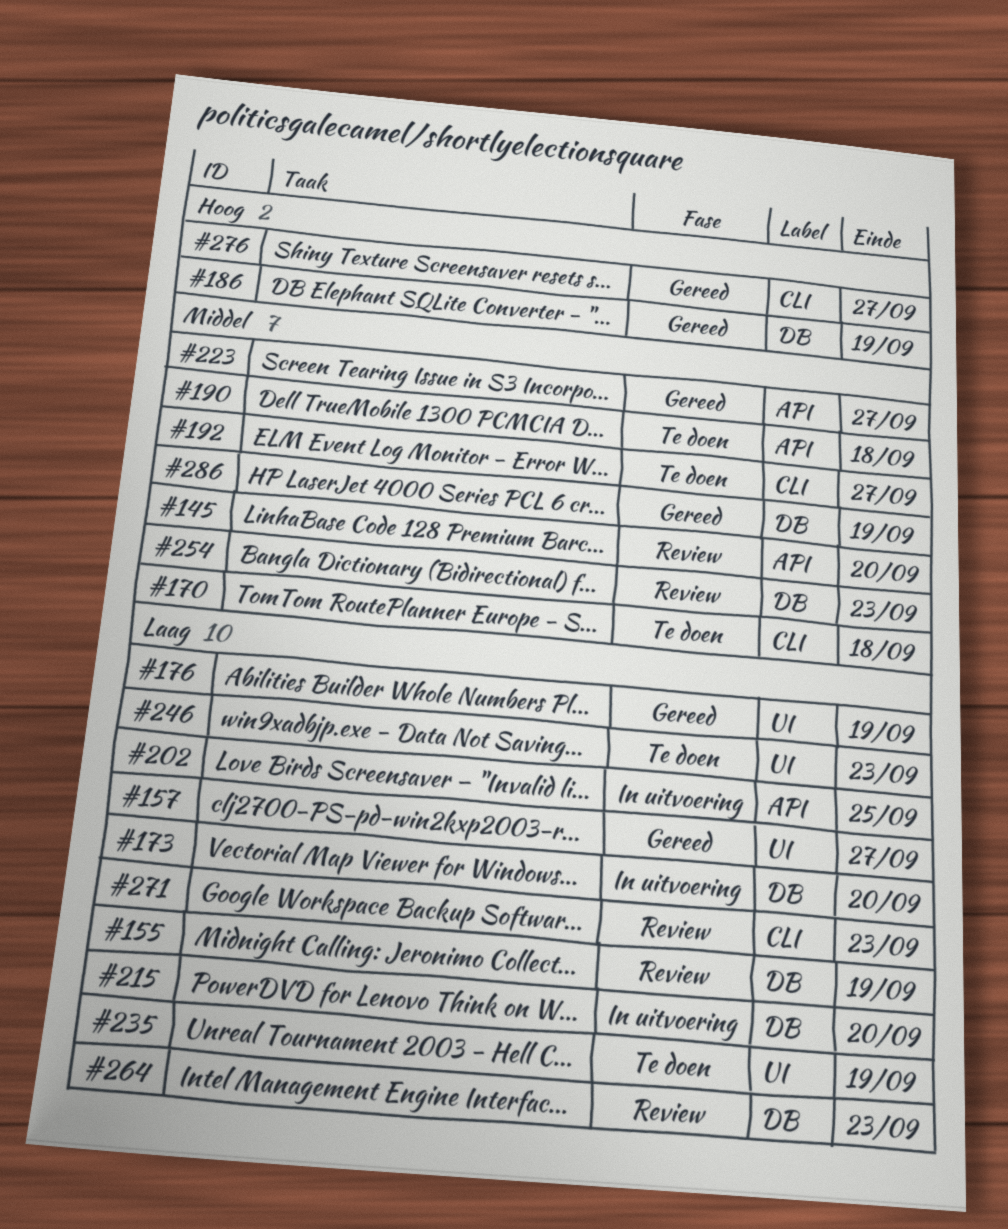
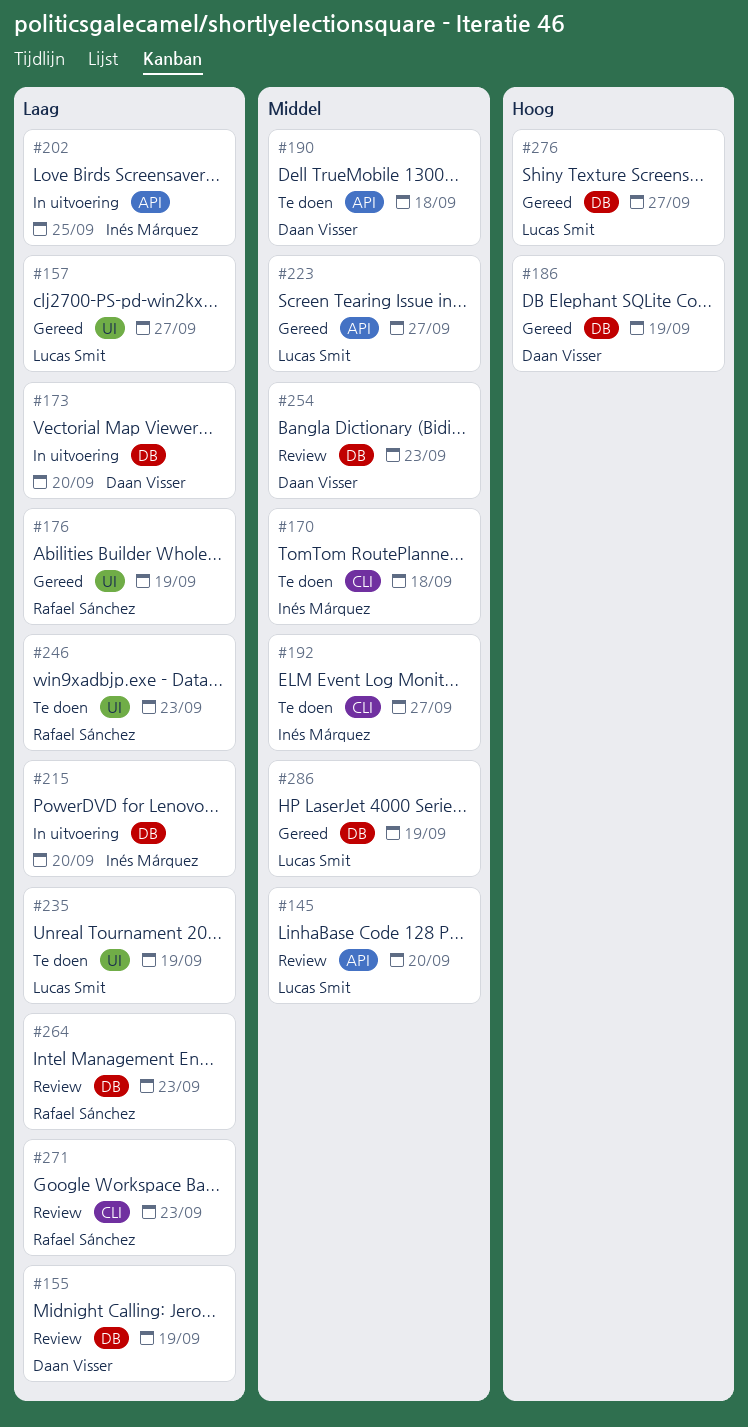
#276, label: CLI -> DB

